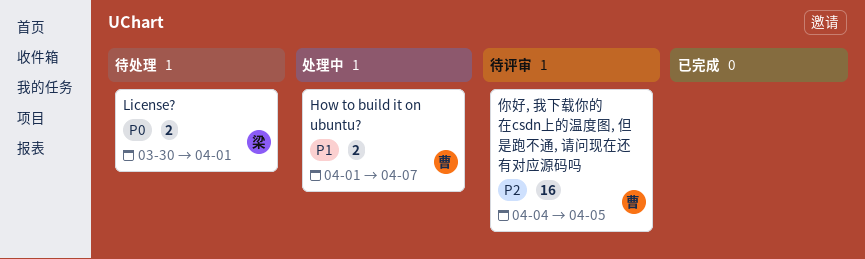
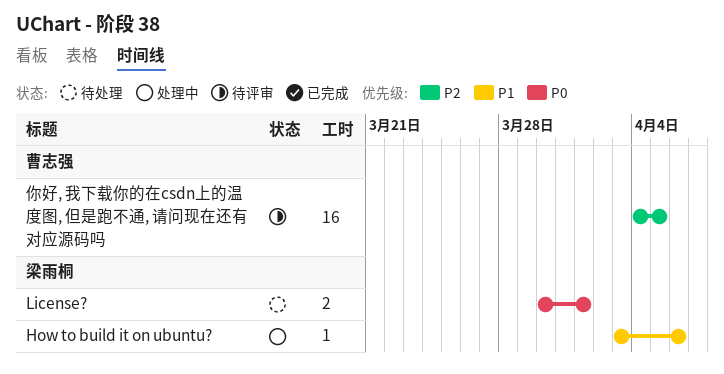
How to build it on ubuntu?, owner: 曹志强 -> 梁雨桐
How to build it on ubuntu?, estimate: 2 -> 1
How to build it on ubuntu?, start: Apr 1 -> Apr 3
How to build it on ubuntu?, due: Apr 7 -> Apr 6

